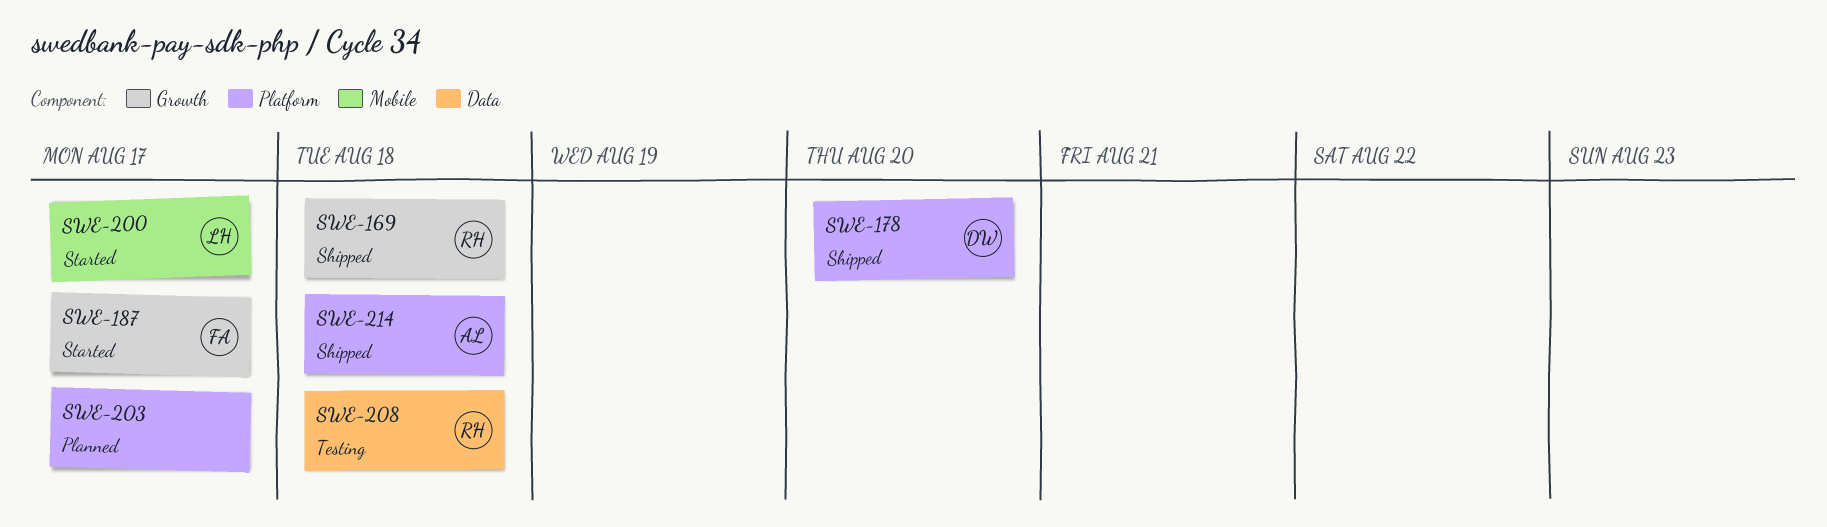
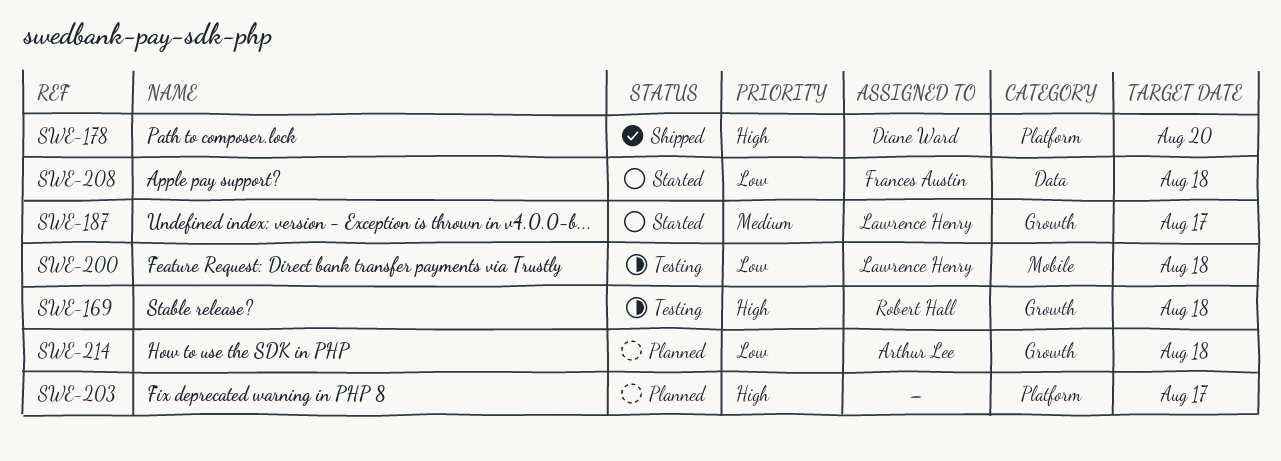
SWE-169, status: Shipped -> Testing
SWE-187, owner: Frances Austin -> Lawrence Henry
SWE-200, status: Started -> Testing
SWE-200, due: Aug 17 -> Aug 18
SWE-208, status: Testing -> Started
SWE-208, owner: Robert Hall -> Frances Austin
SWE-214, status: Shipped -> Planned
SWE-214, label: Platform -> Growth

